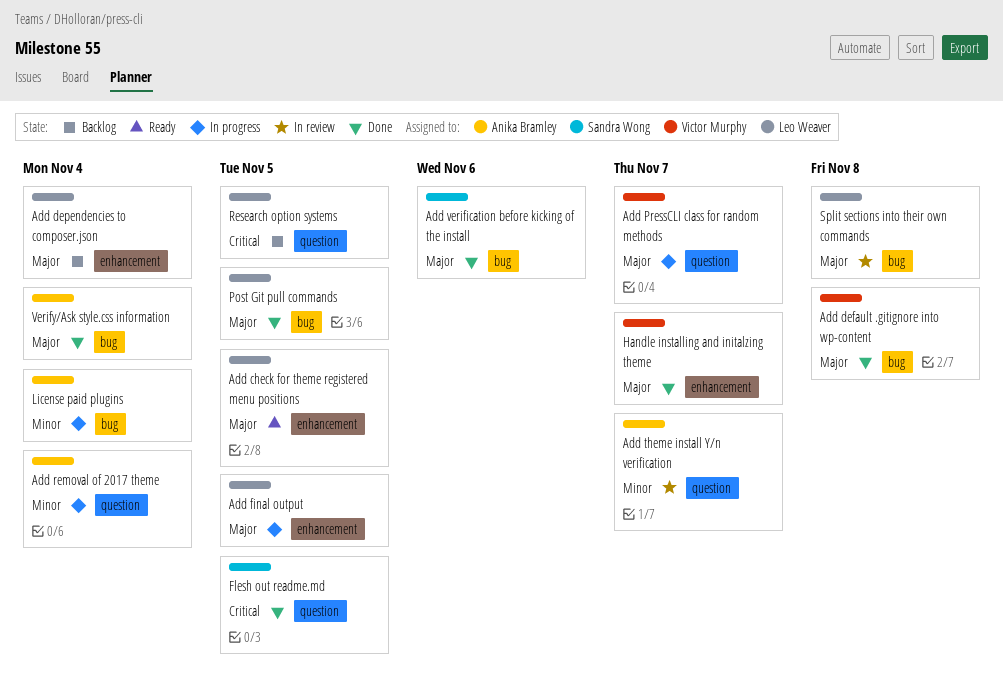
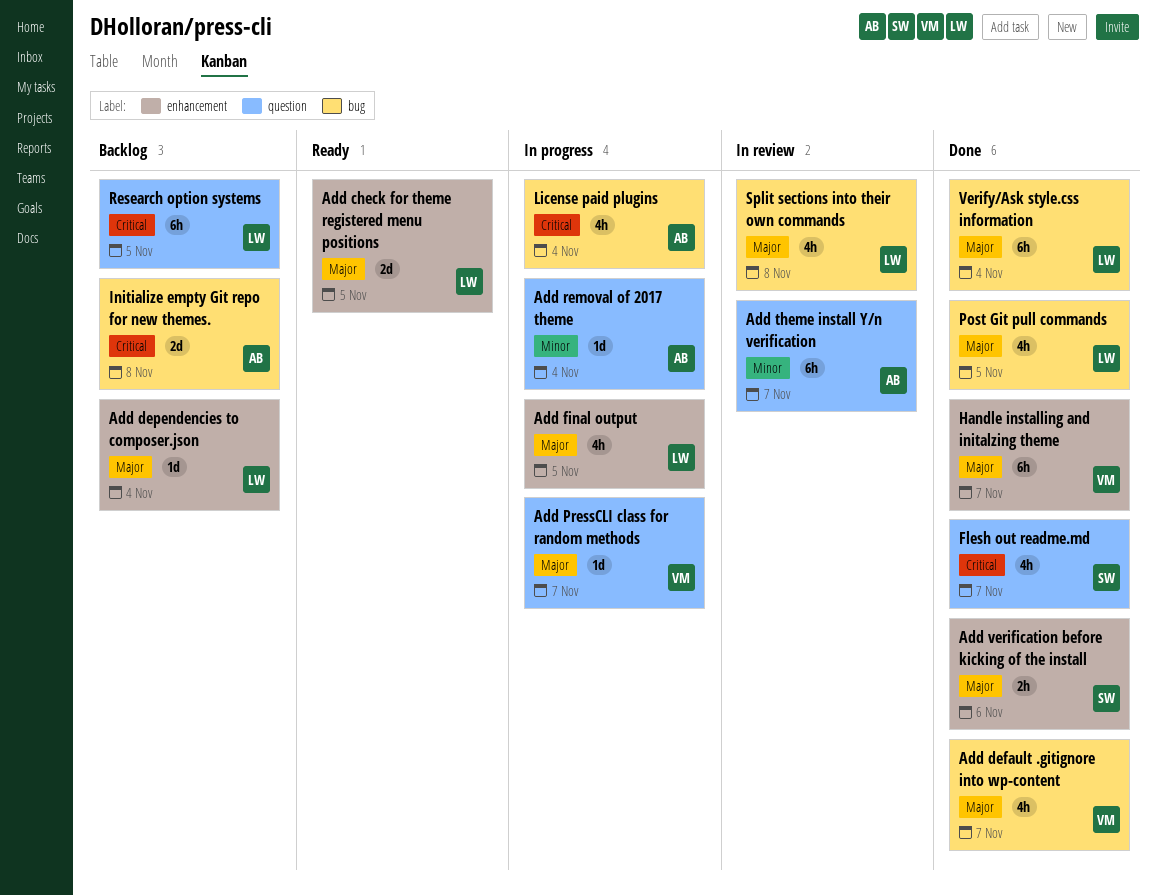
Add default .gitignore into wp-content, due: Nov 8 -> Nov 7
Add verification before kicking of the install, label: bug -> enhancement
Flesh out readme.md, due: Nov 5 -> Nov 7
Initialize empty Git repo for new themes.: none -> present
License paid plugins, priority: Minor -> Critical
Verify/Ask style.css information, owner: Anika Bramley -> Leo Weaver

